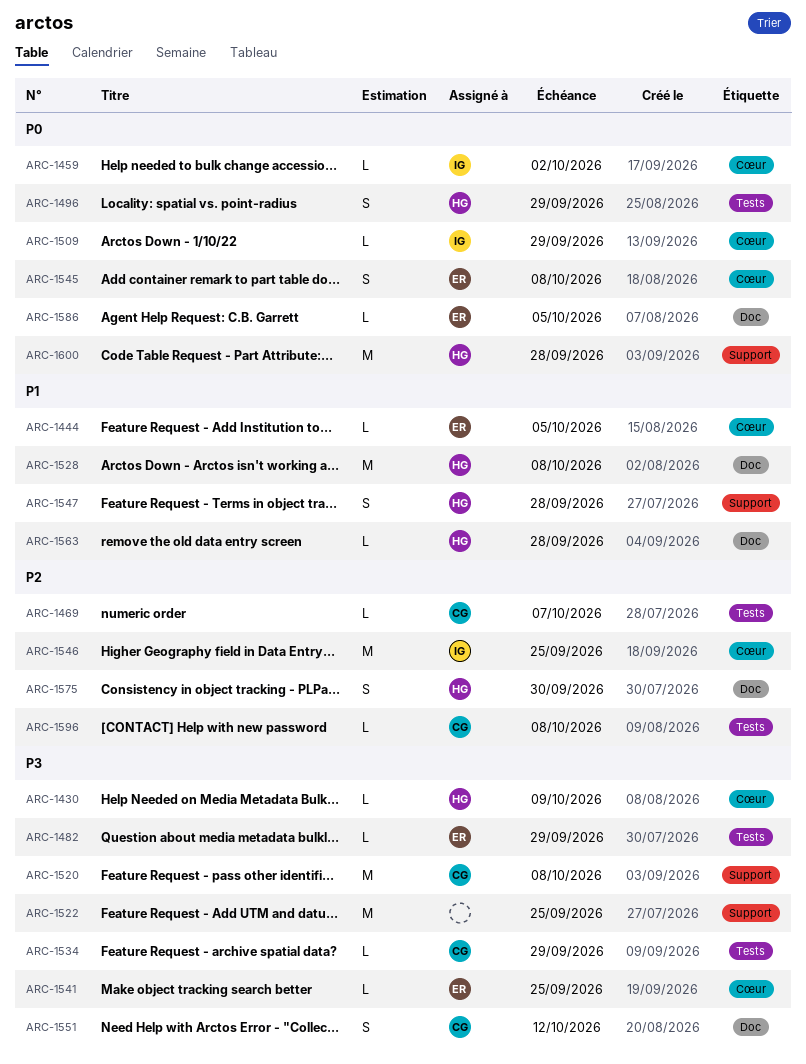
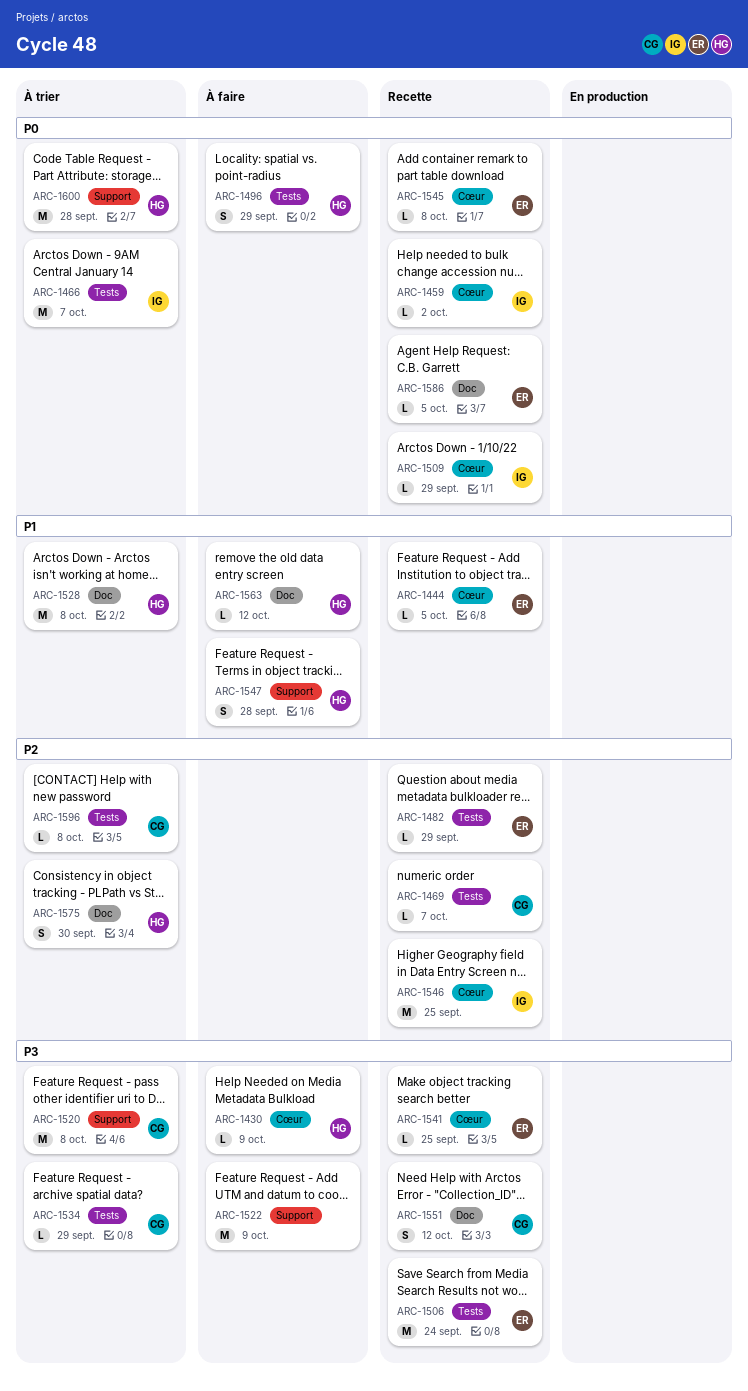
ARC-1466: none -> present
ARC-1482, priority: P3 -> P2
ARC-1506: none -> present
ARC-1522, due: Sep 25 -> Oct 9
ARC-1545, estimate: S -> L
ARC-1563, due: Sep 28 -> Oct 12

